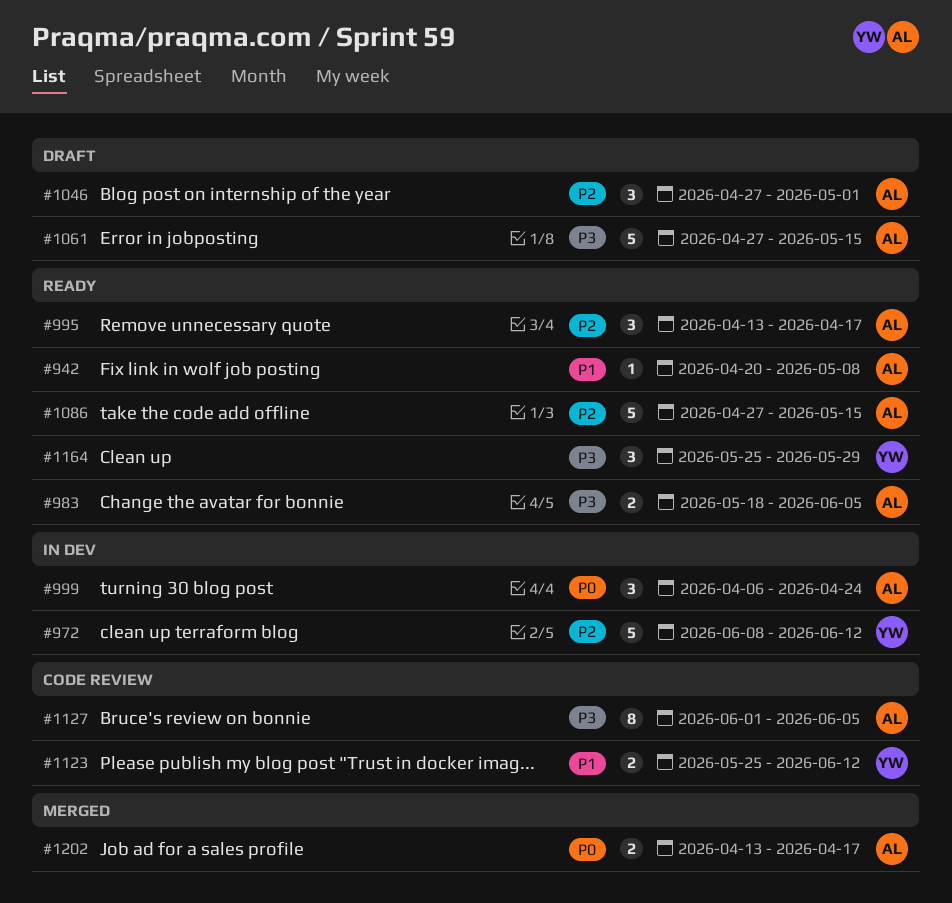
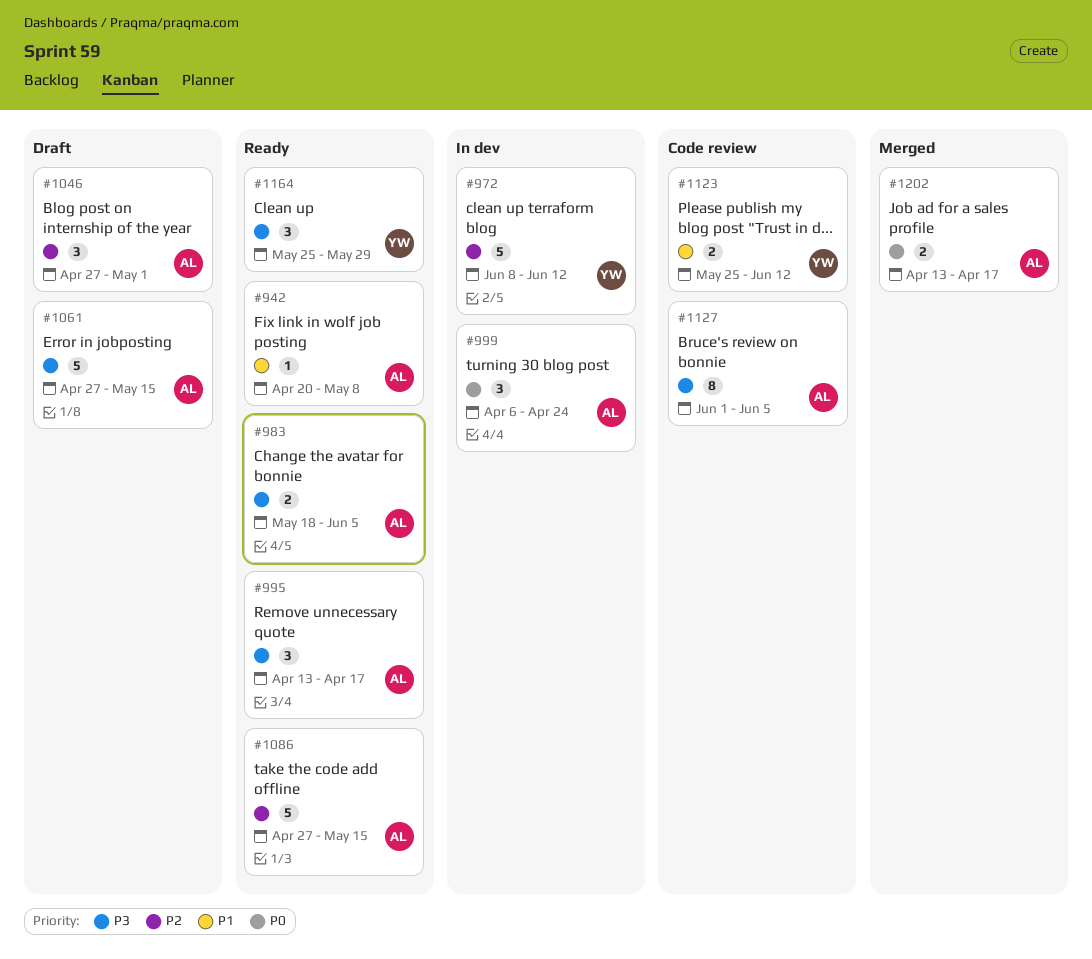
#995, priority: P2 -> P3

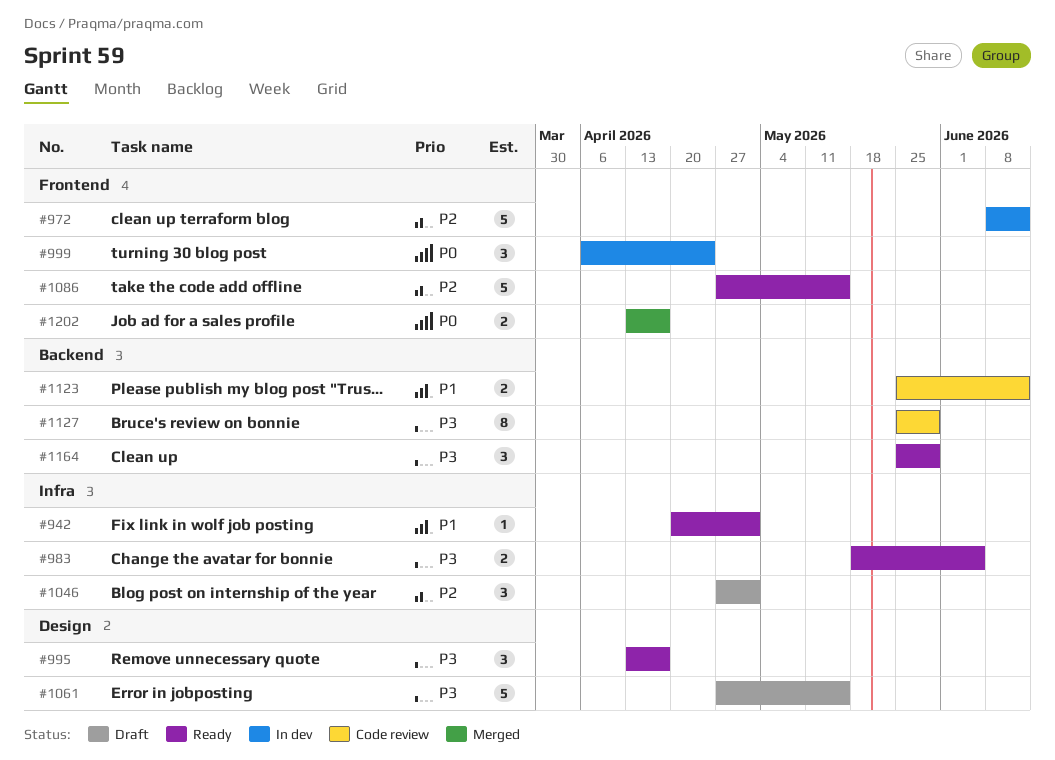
#942, due: May 8 -> May 1
#1127, start: Jun 1 -> May 25
#1127, due: Jun 5 -> May 29

